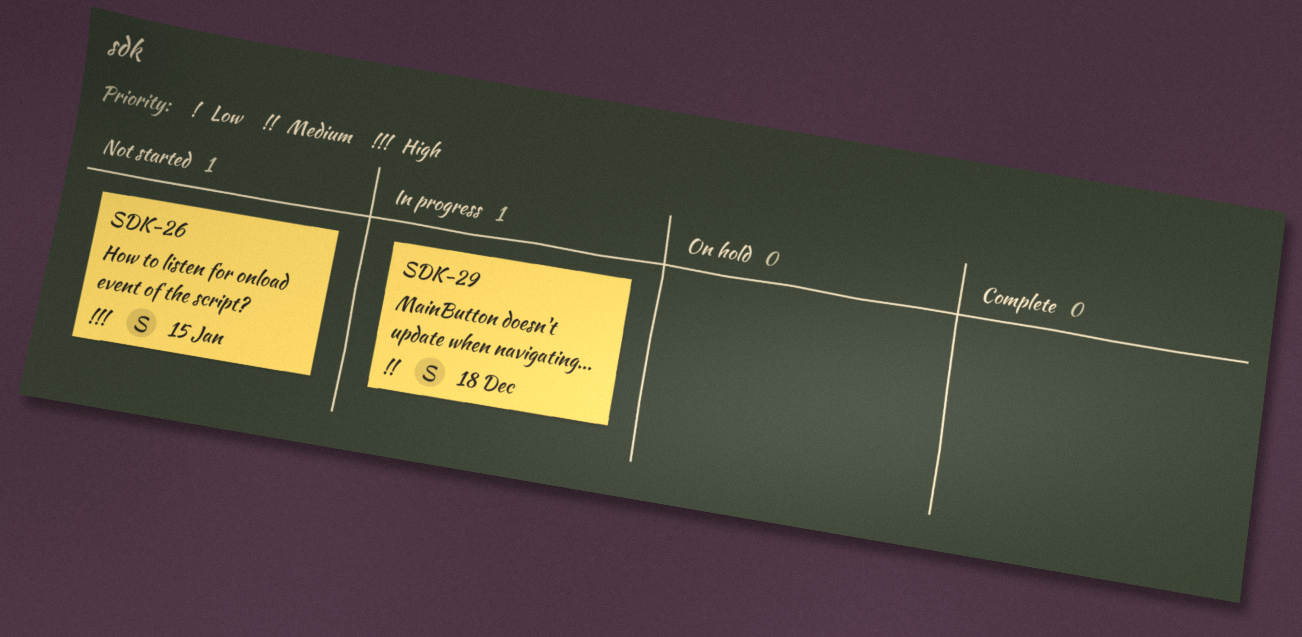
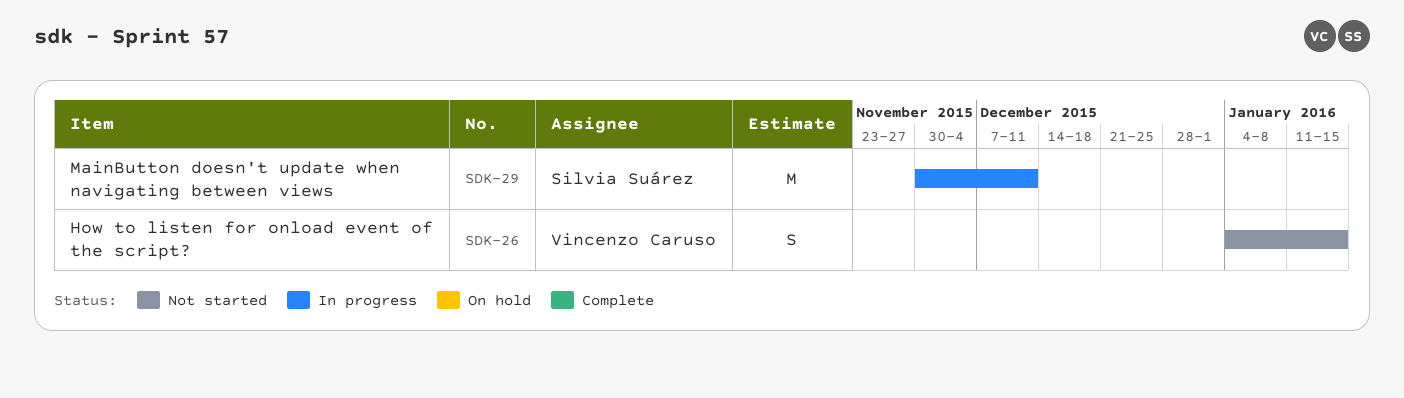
SDK-29, estimate: S -> M
SDK-29, due: Dec 18 -> Dec 11

